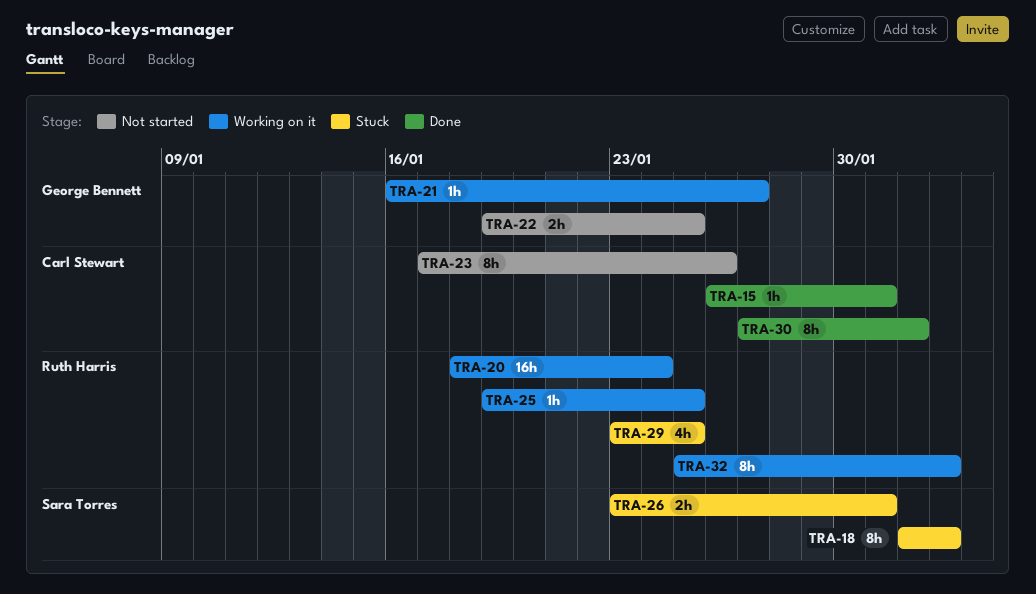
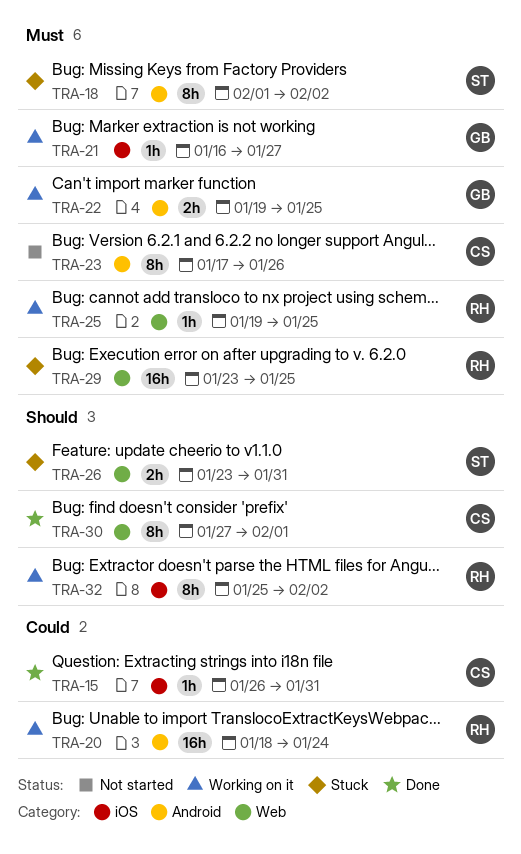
TRA-22, status: Not started -> Working on it
TRA-29, estimate: 4h -> 16h

